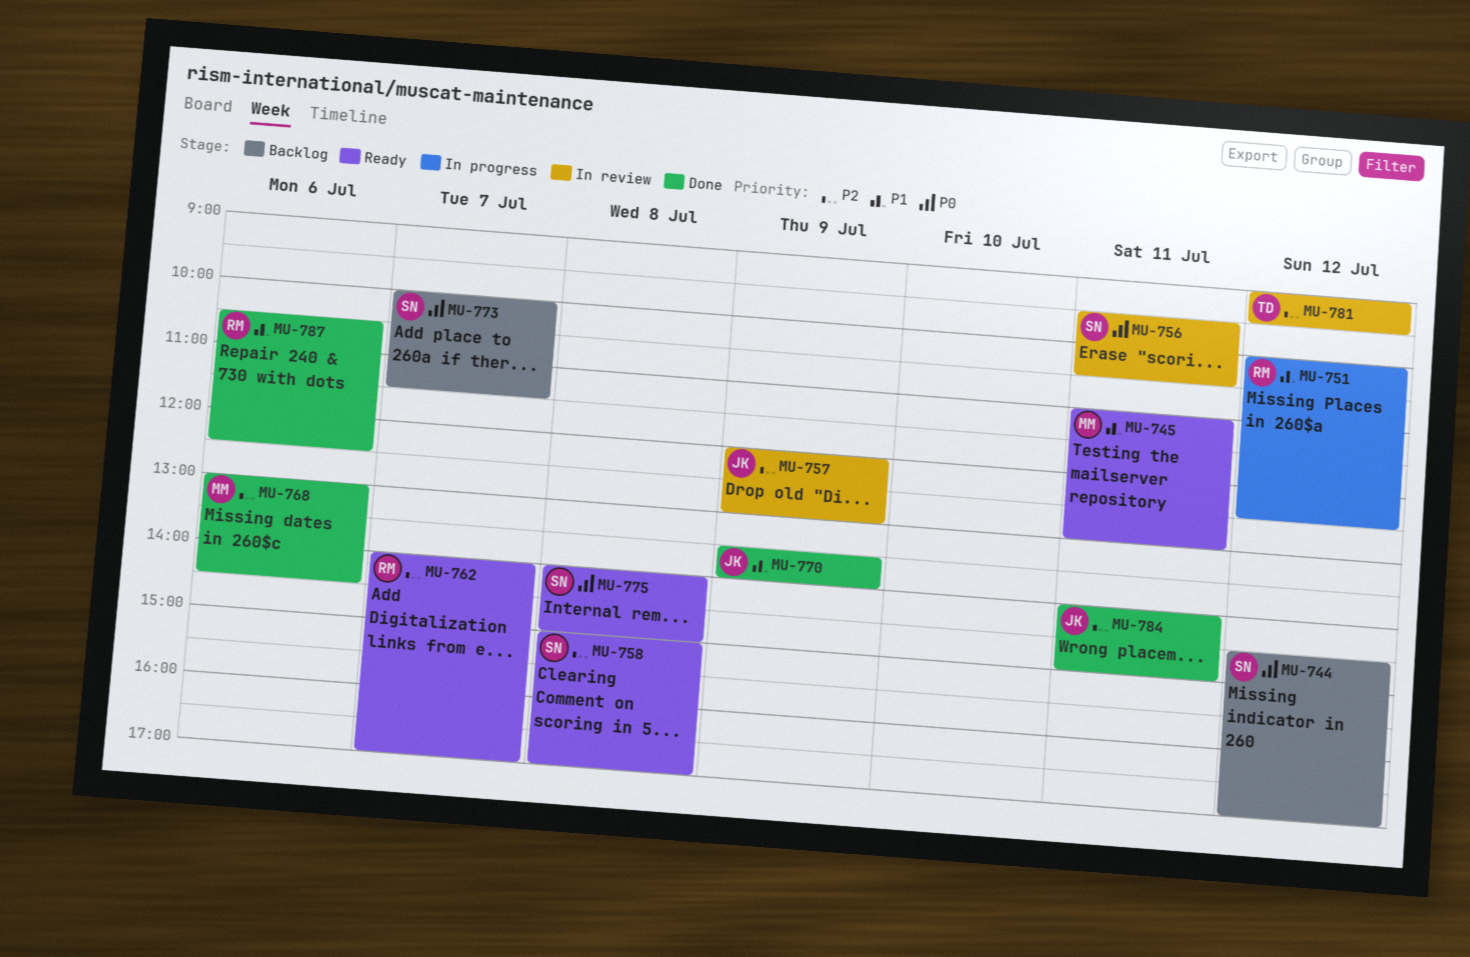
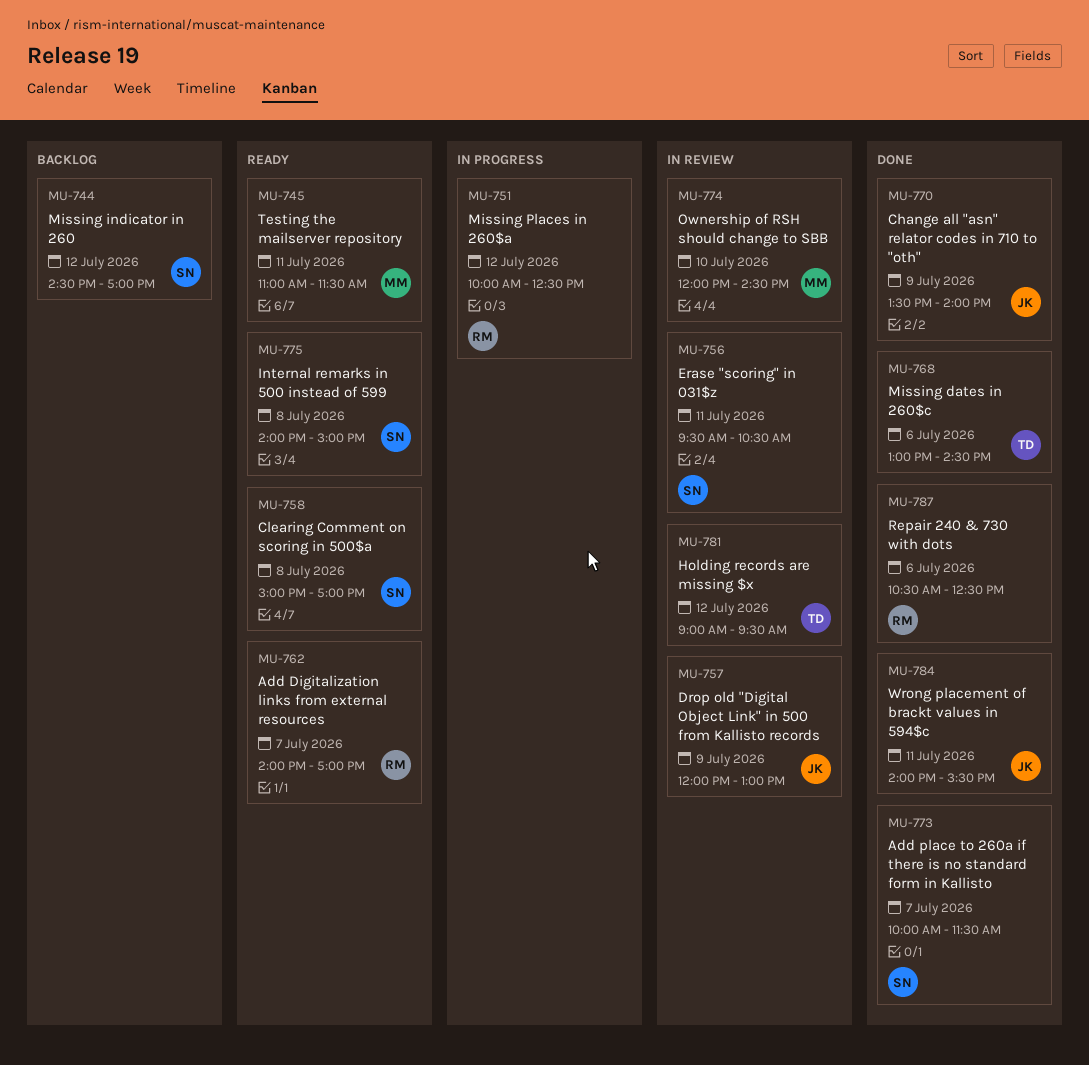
MU-745, ends: 13:00 -> 11:30
MU-768, owner: MM -> TD
MU-773, status: Backlog -> Done
MU-774: none -> present
MU-784, ends: 15:00 -> 15:30

